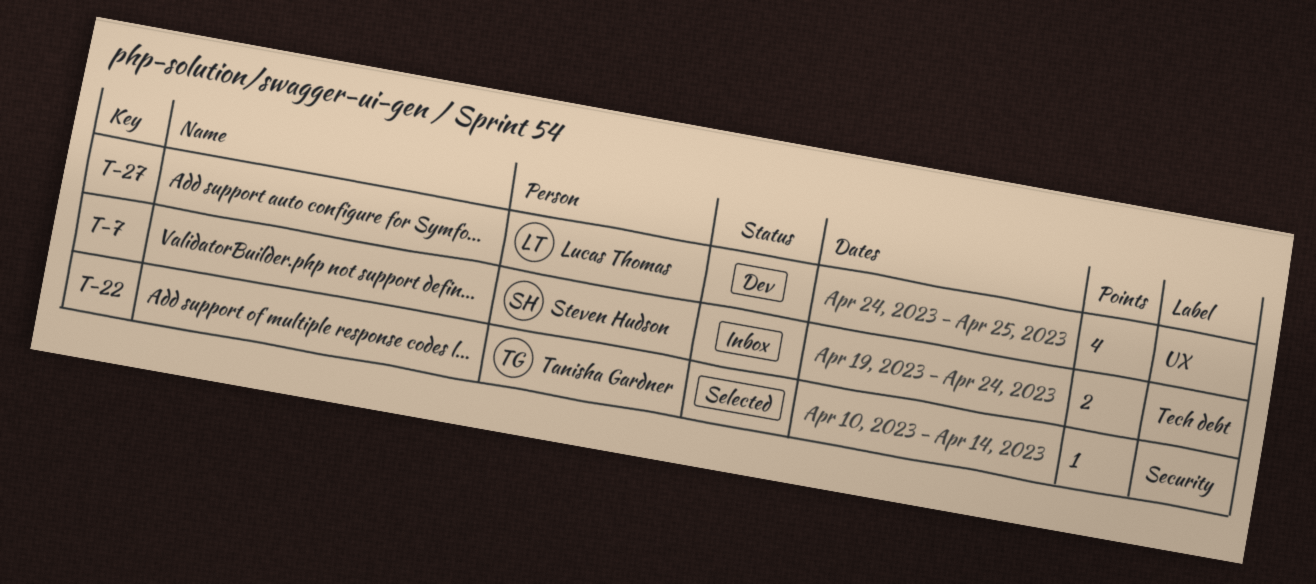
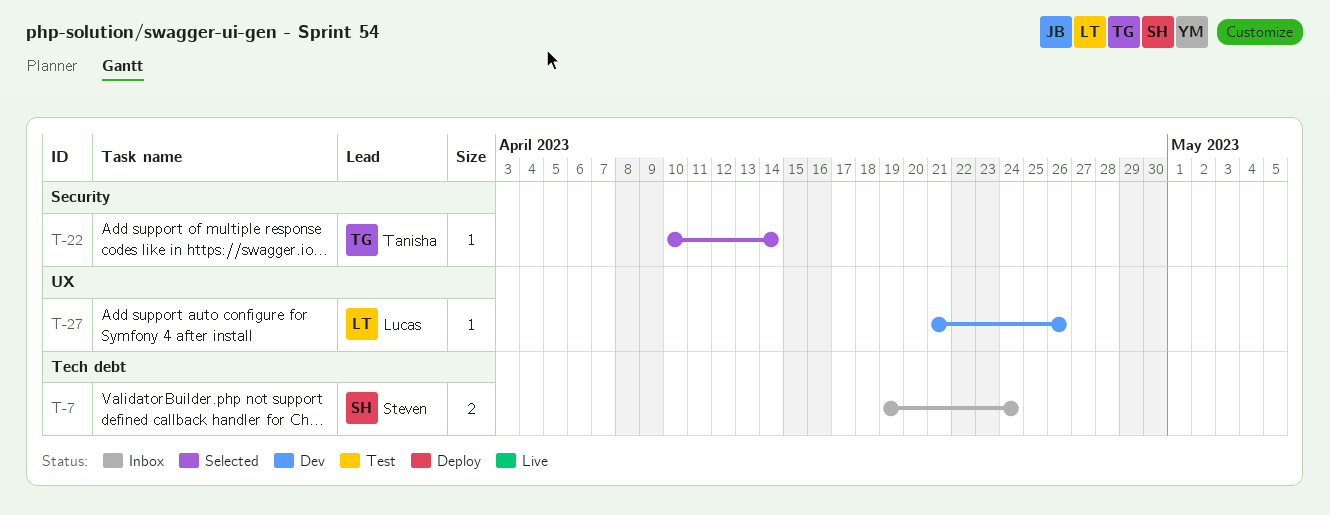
T-27, estimate: 4 -> 1
T-27, start: Apr 24 -> Apr 21
T-27, due: Apr 25 -> Apr 26

